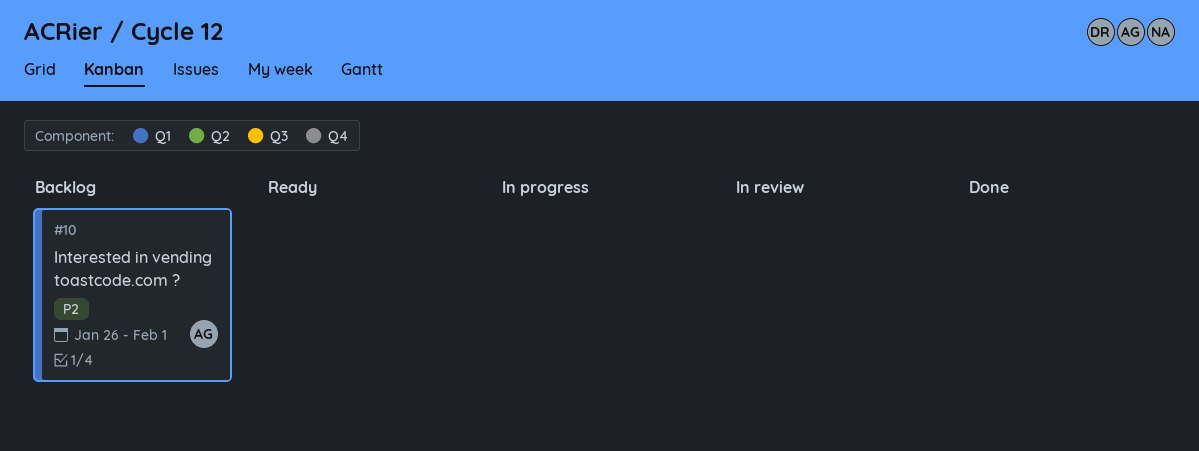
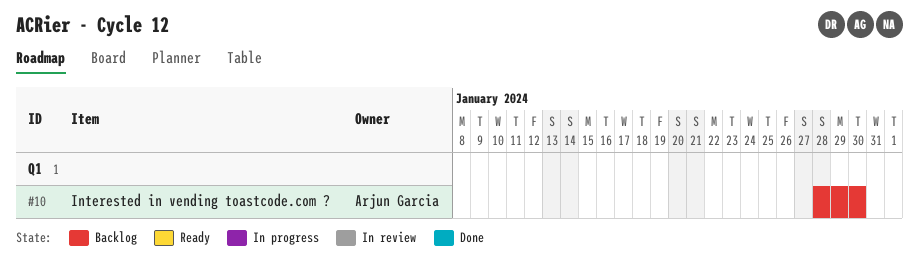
#10, start: Jan 26 -> Jan 28
#10, due: Feb 1 -> Jan 30

